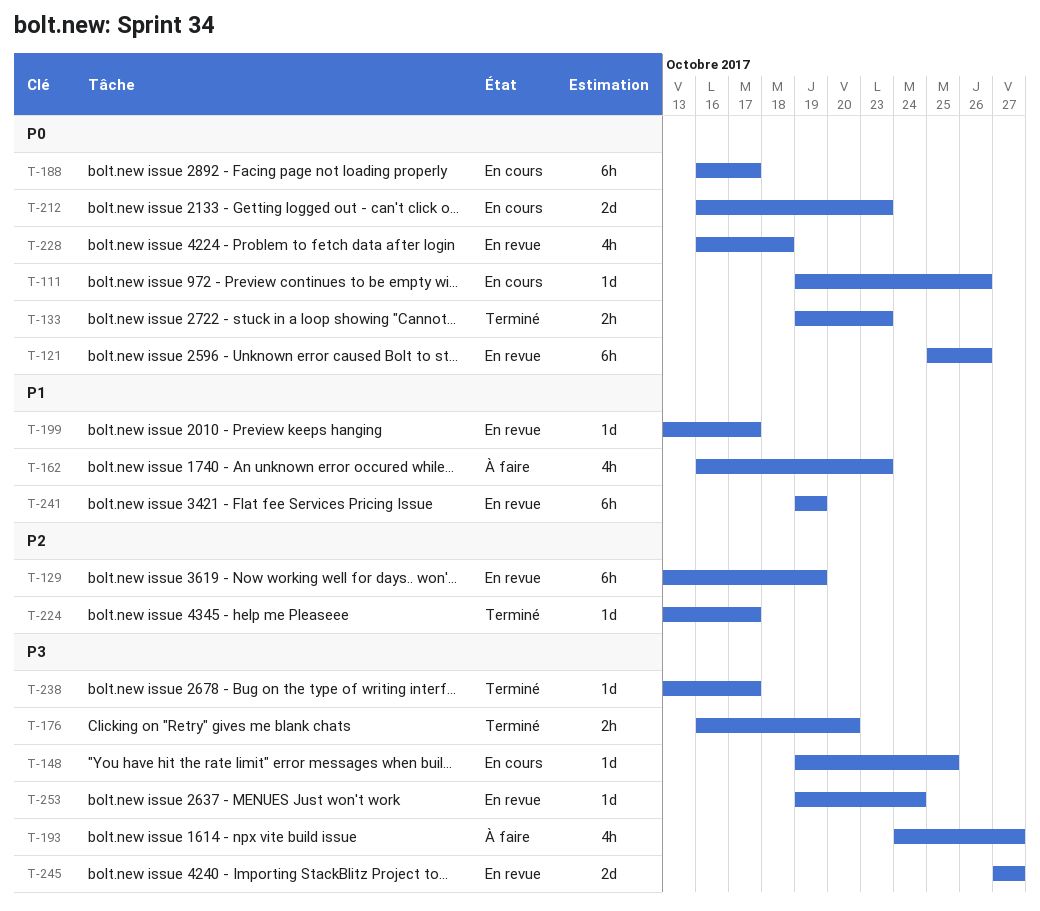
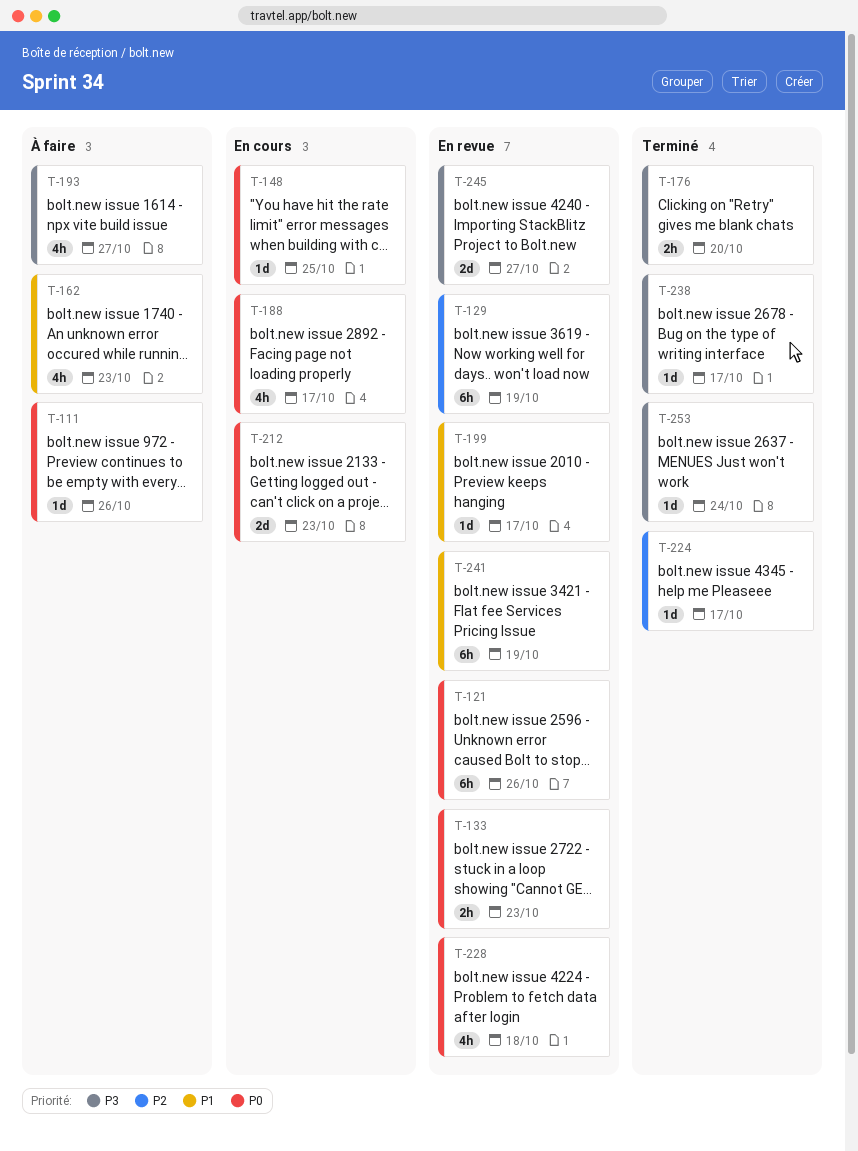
T-111, status: En cours -> À faire
T-133, status: Terminé -> En revue
T-148, priority: P3 -> P0
T-188, estimate: 6h -> 4h
T-253, status: En revue -> Terminé

